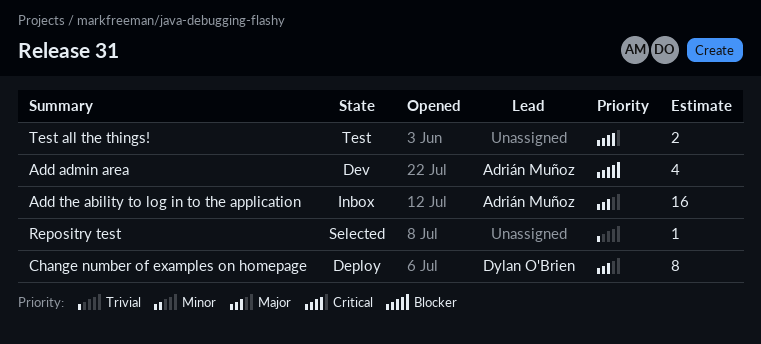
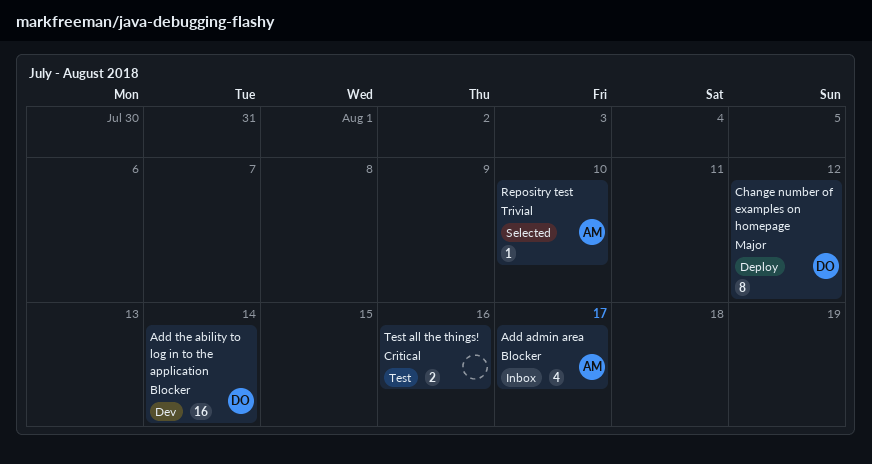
Add admin area, status: Dev -> Inbox
Add the ability to log in to the application, status: Inbox -> Dev
Add the ability to log in to the application, owner: Adrián Muñoz -> Dylan O'Brien
Add the ability to log in to the application, priority: Major -> Blocker
Repositry test, owner: none -> Adrián Muñoz

